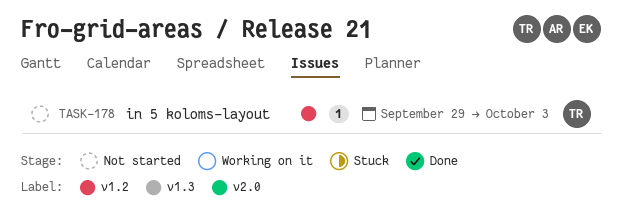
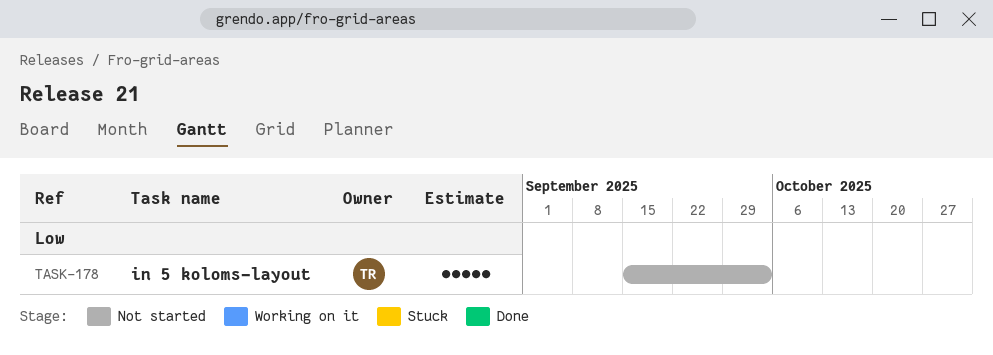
TASK-178, estimate: 1 -> 5
TASK-178, start: Sep 29 -> Sep 15

